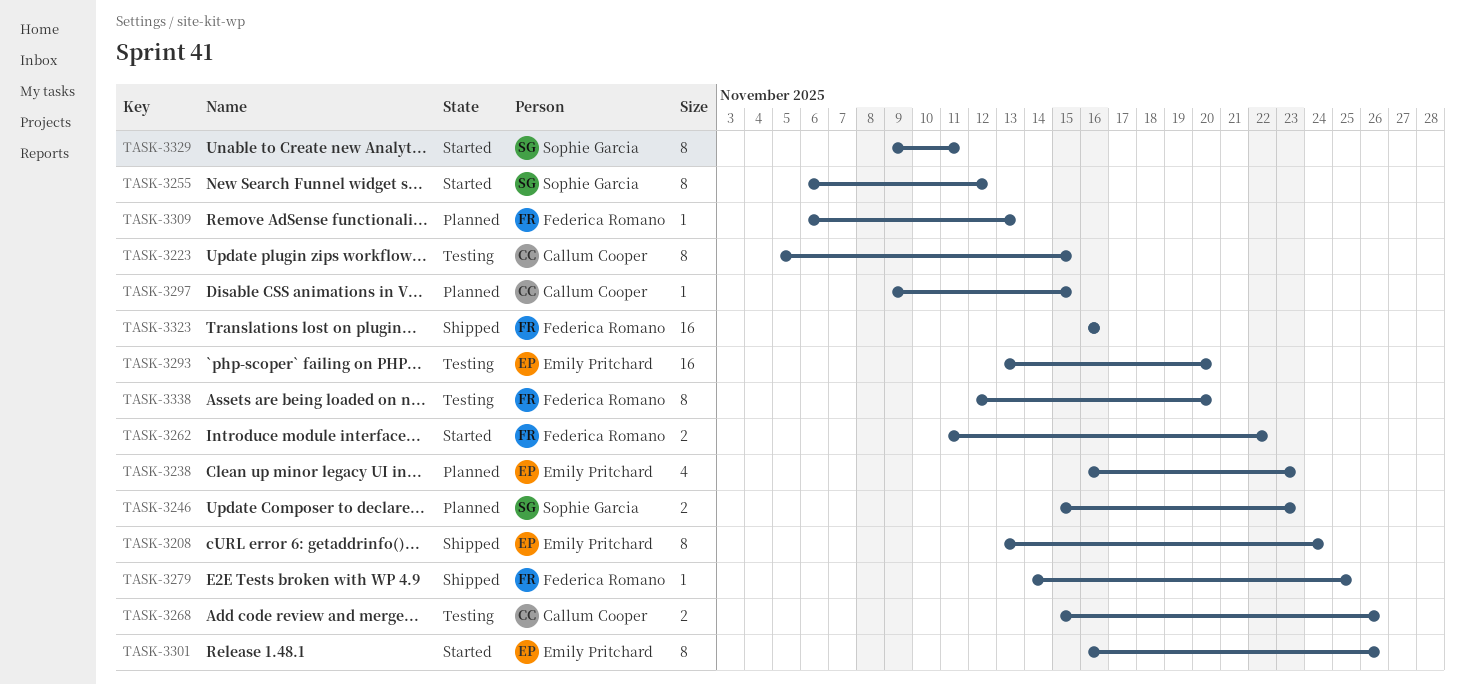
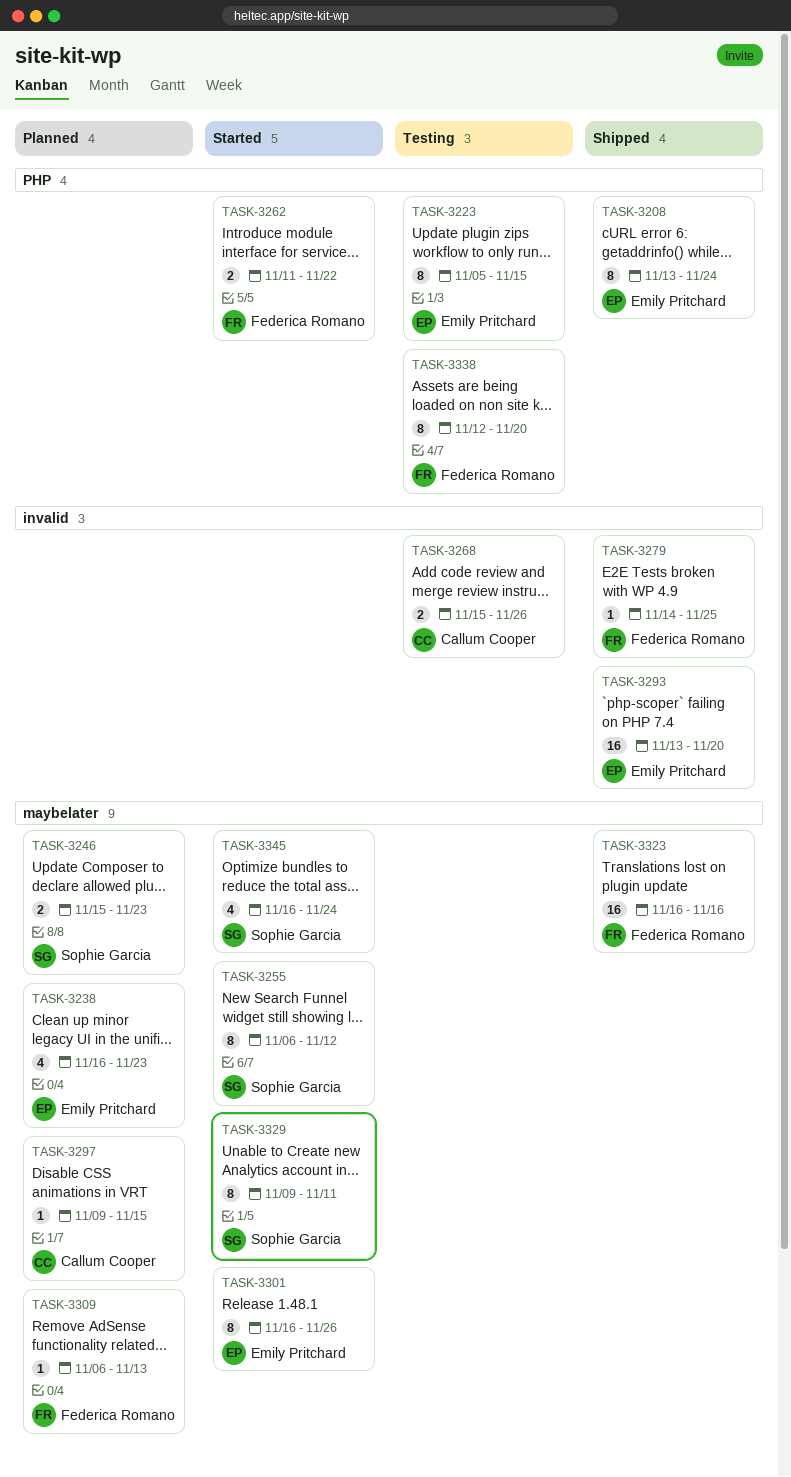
TASK-3223, owner: Callum Cooper -> Emily Pritchard
TASK-3293, status: Testing -> Shipped
TASK-3345: none -> present

